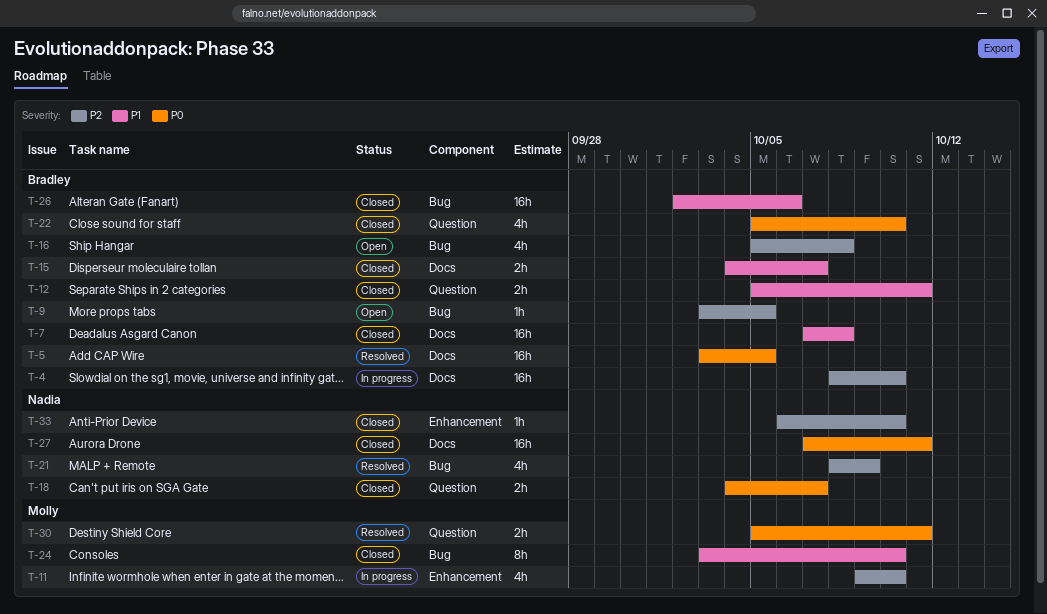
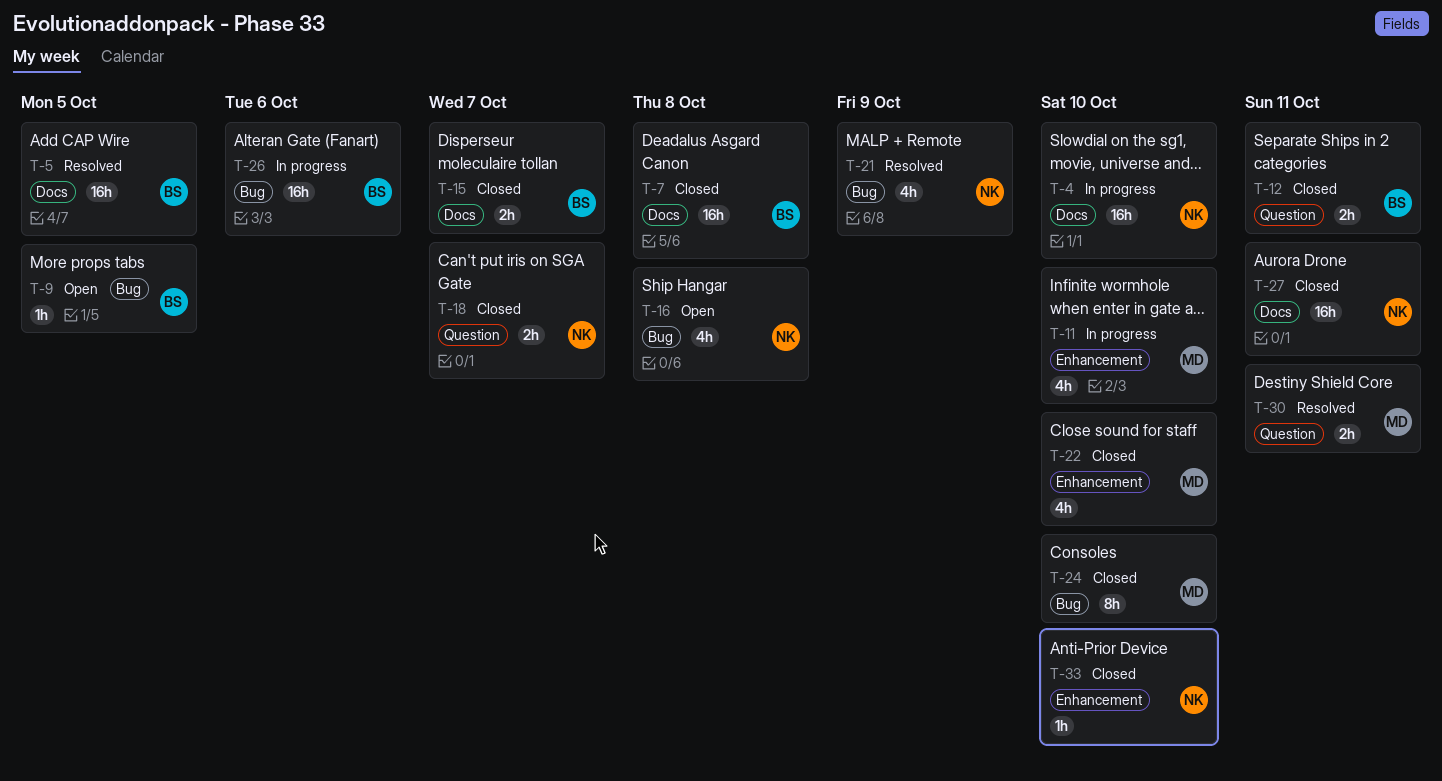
T-4, owner: Bradley -> Nadia
T-16, owner: Bradley -> Nadia
T-22, owner: Bradley -> Molly
T-22, label: Question -> Enhancement
T-26, status: Closed -> In progress

